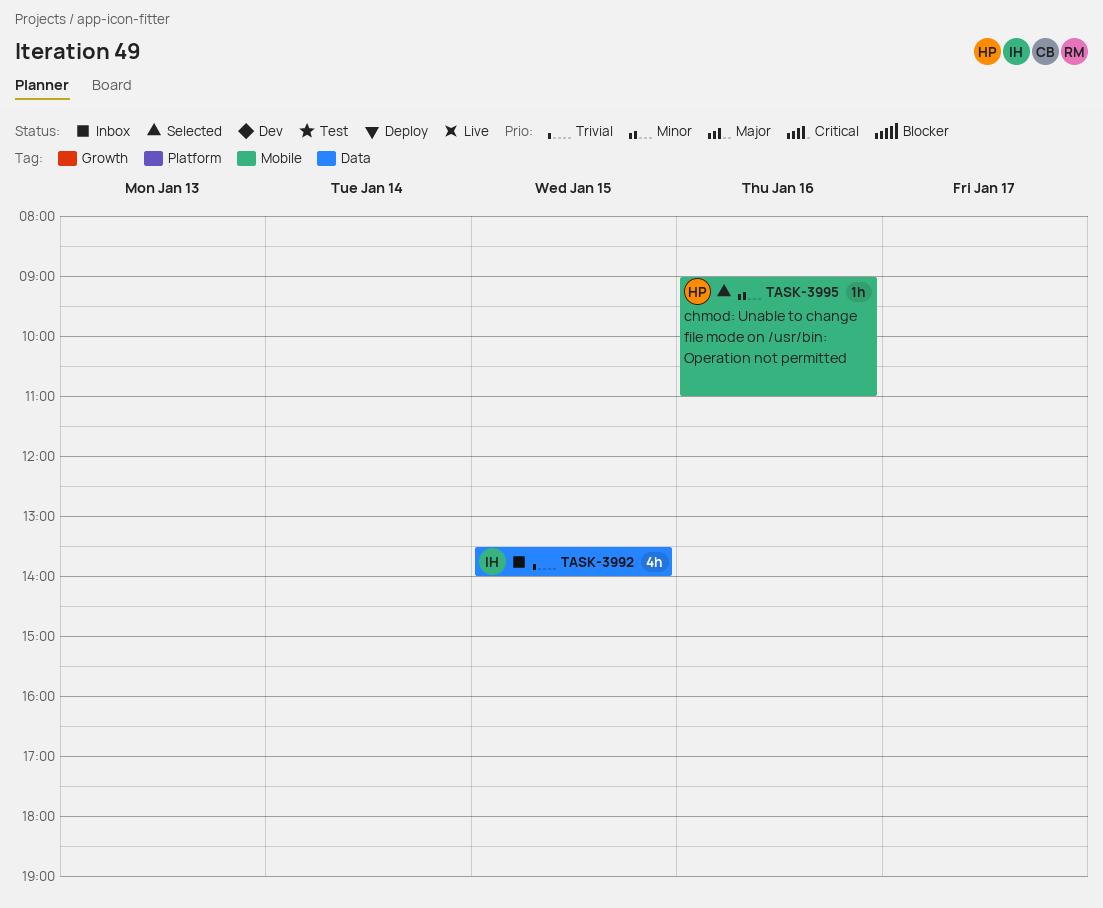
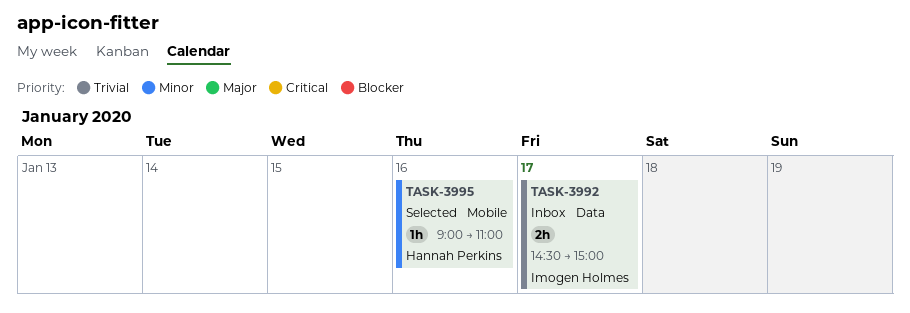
TASK-3992, estimate: 4h -> 2h
TASK-3992, day: Jan 15 -> Jan 17
TASK-3992, begins: 13:30 -> 14:30
TASK-3992, ends: 14:00 -> 15:00

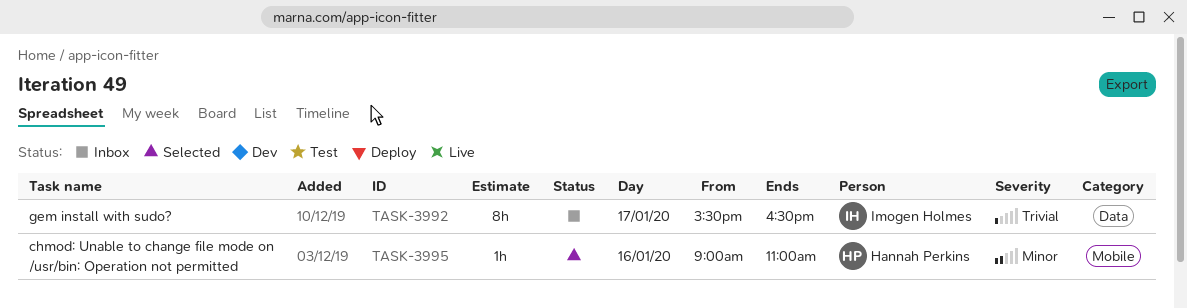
TASK-3992, estimate: 2h -> 8h
TASK-3992, begins: 14:30 -> 15:30
TASK-3992, ends: 15:00 -> 16:30

